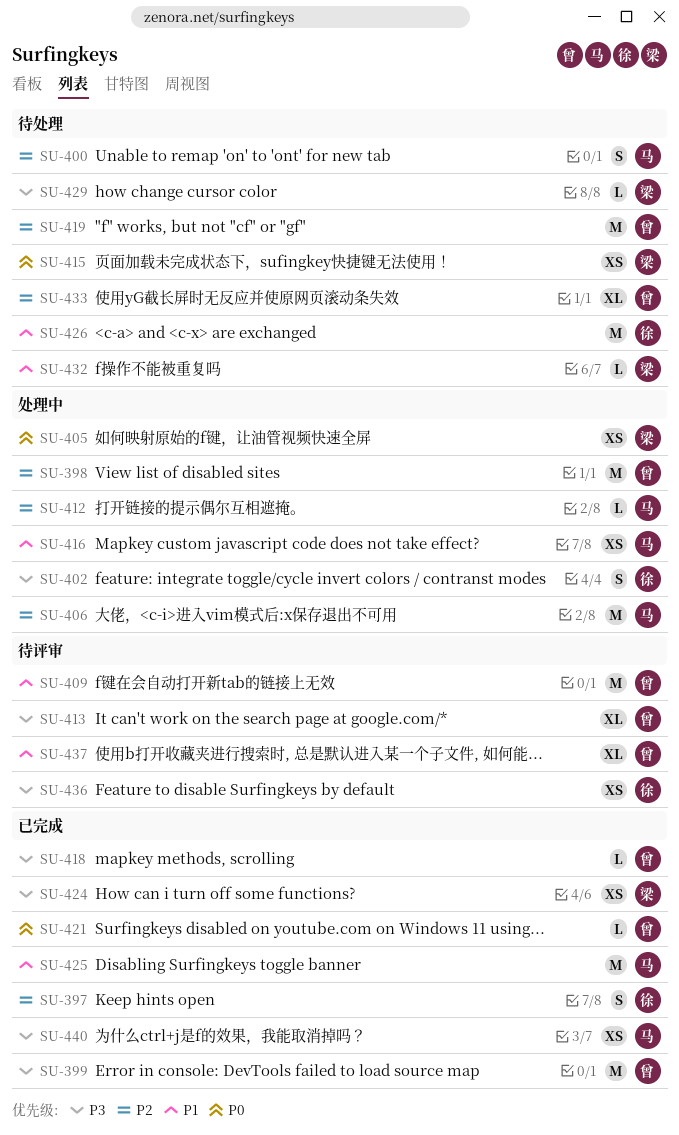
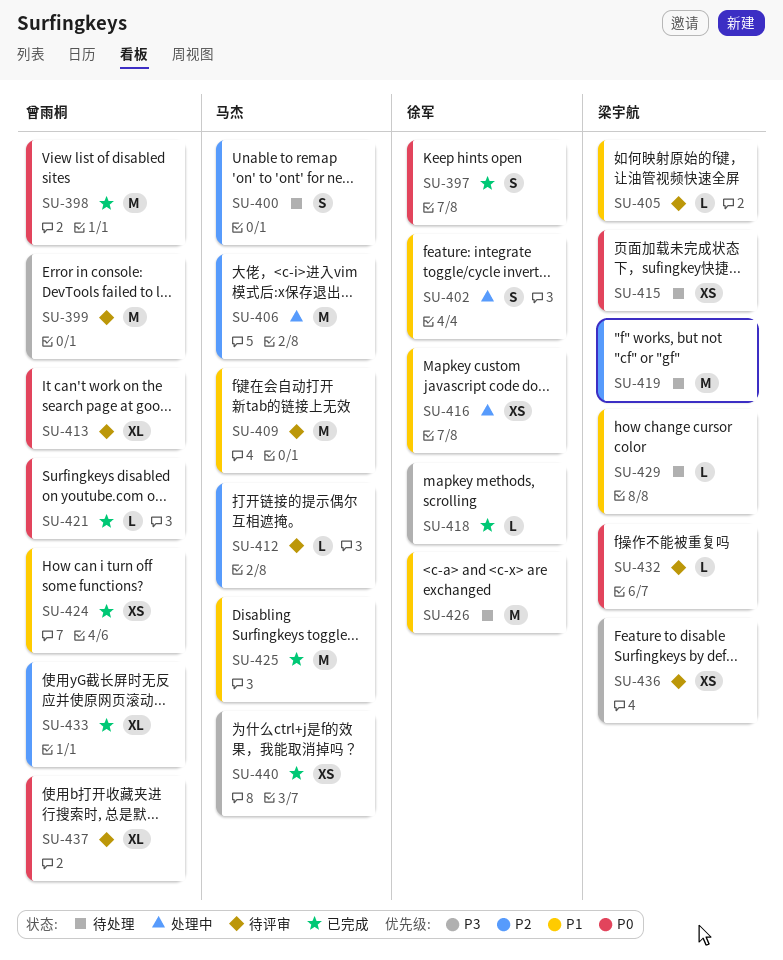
SU-397, priority: P2 -> P0
SU-398, status: 处理中 -> 已完成
SU-398, priority: P2 -> P0
SU-399, status: 已完成 -> 待评审
SU-402, priority: P3 -> P1
SU-405, status: 处理中 -> 待评审
SU-405, priority: P0 -> P1
SU-405, estimate: XS -> L
SU-409, owner: 曾雨桐 -> 马杰
SU-412, status: 处理中 -> 待评审
SU-413, priority: P3 -> P0
SU-416, owner: 马杰 -> 徐军
SU-418, owner: 曾雨桐 -> 徐军
SU-419, owner: 曾雨桐 -> 梁宇航
SU-424, owner: 梁宇航 -> 曾雨桐
SU-424, priority: P3 -> P1
SU-429, priority: P3 -> P1
SU-432, status: 待处理 -> 待评审
SU-432, priority: P1 -> P0
SU-433, status: 待处理 -> 已完成
SU-436, owner: 徐军 -> 梁宇航
SU-437, priority: P1 -> P0

